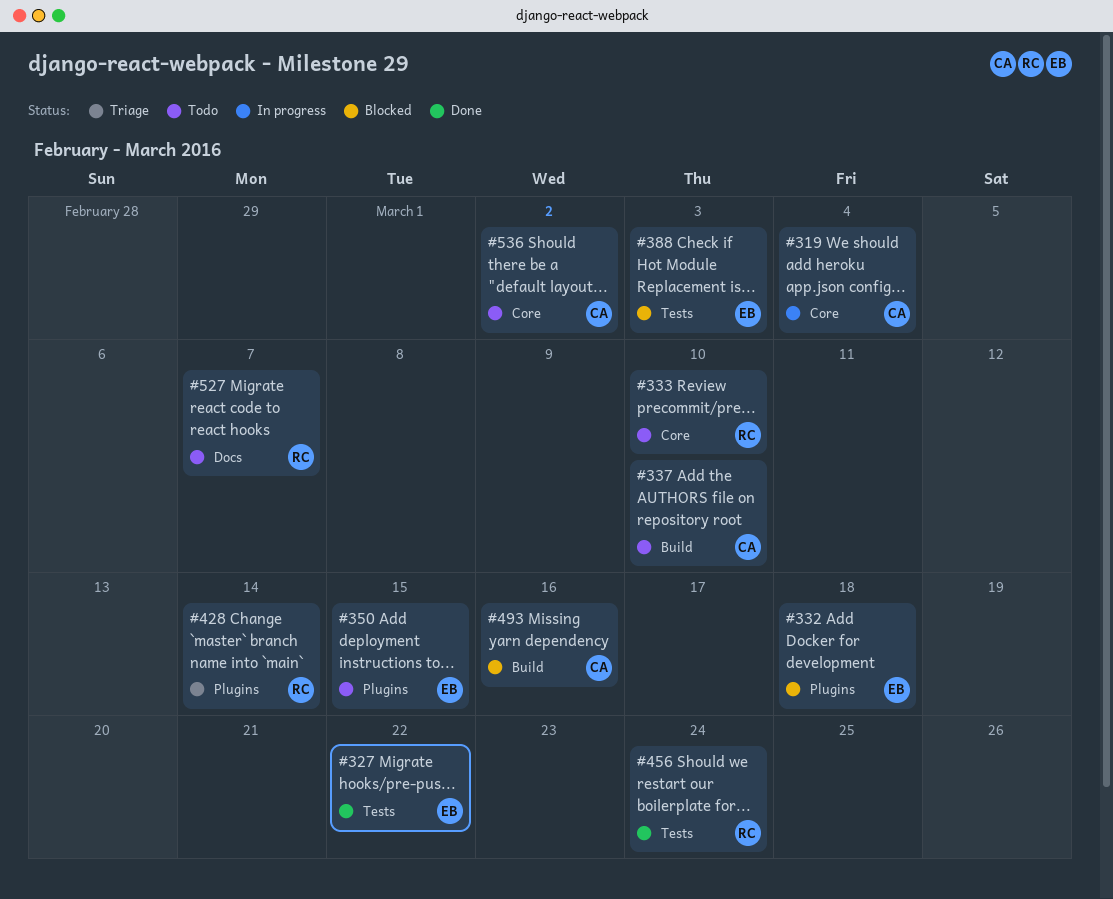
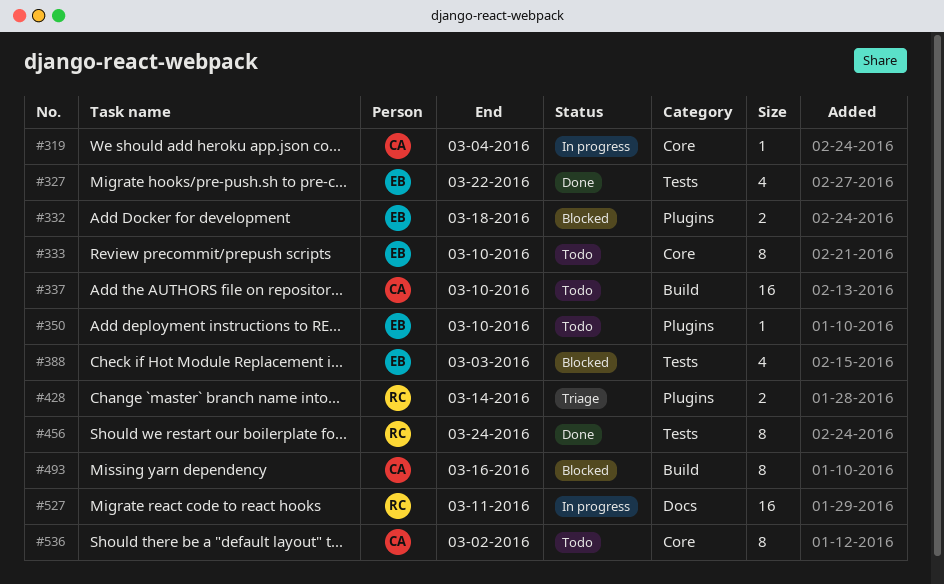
#333, owner: RC -> EB
#350, due: Mar 15 -> Mar 10
#527, status: Todo -> In progress
#527, due: Mar 7 -> Mar 11

